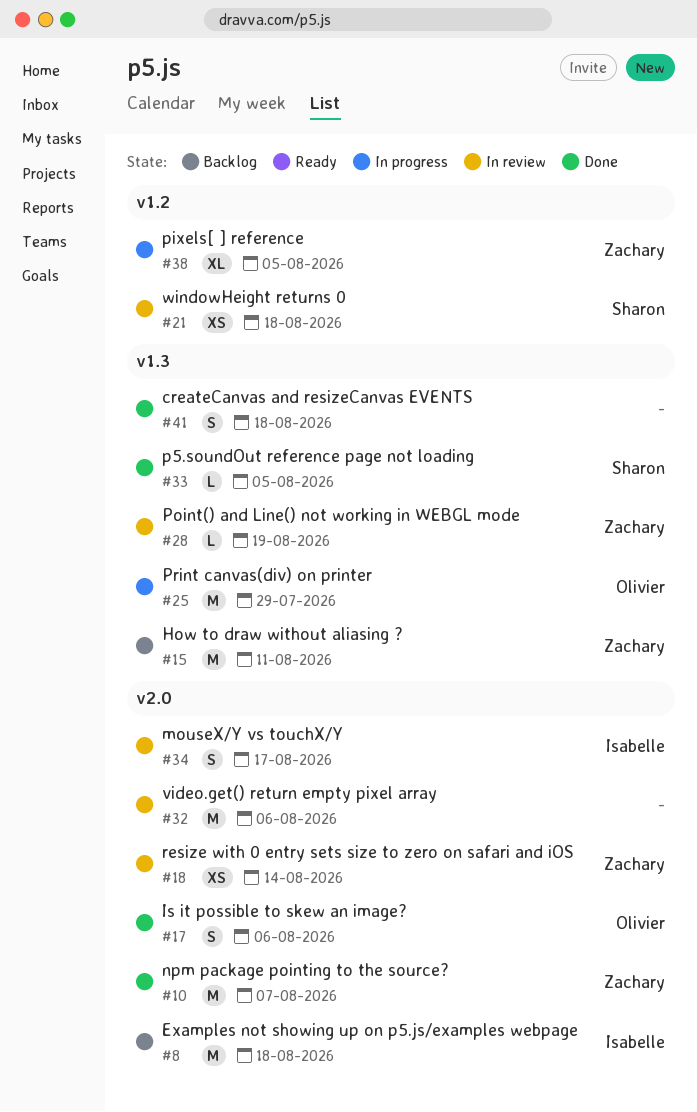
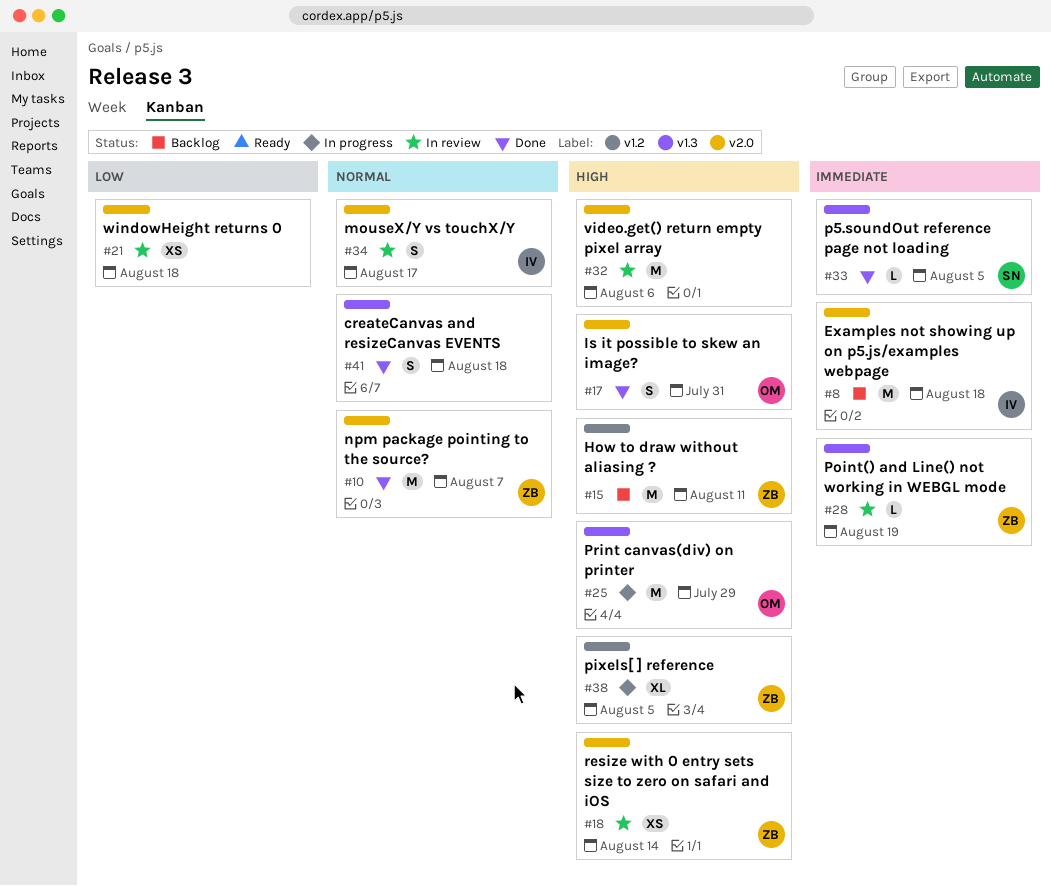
#15, label: v1.3 -> v1.2
#17, due: Aug 6 -> Jul 31
#21, owner: Sharon -> none
#21, label: v1.2 -> v2.0

